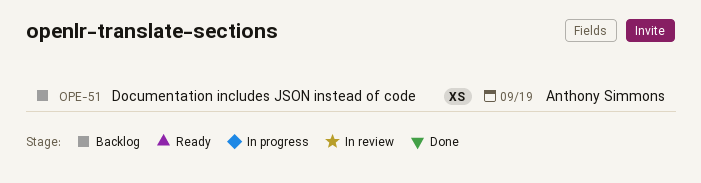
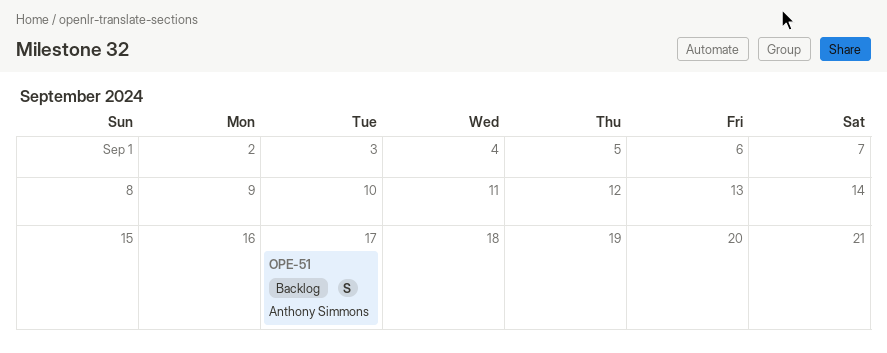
OPE-51, estimate: XS -> S
OPE-51, due: Sep 19 -> Sep 17

